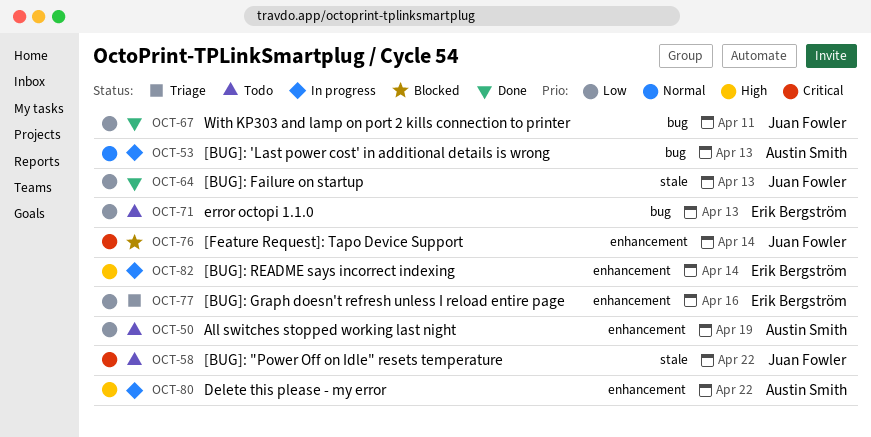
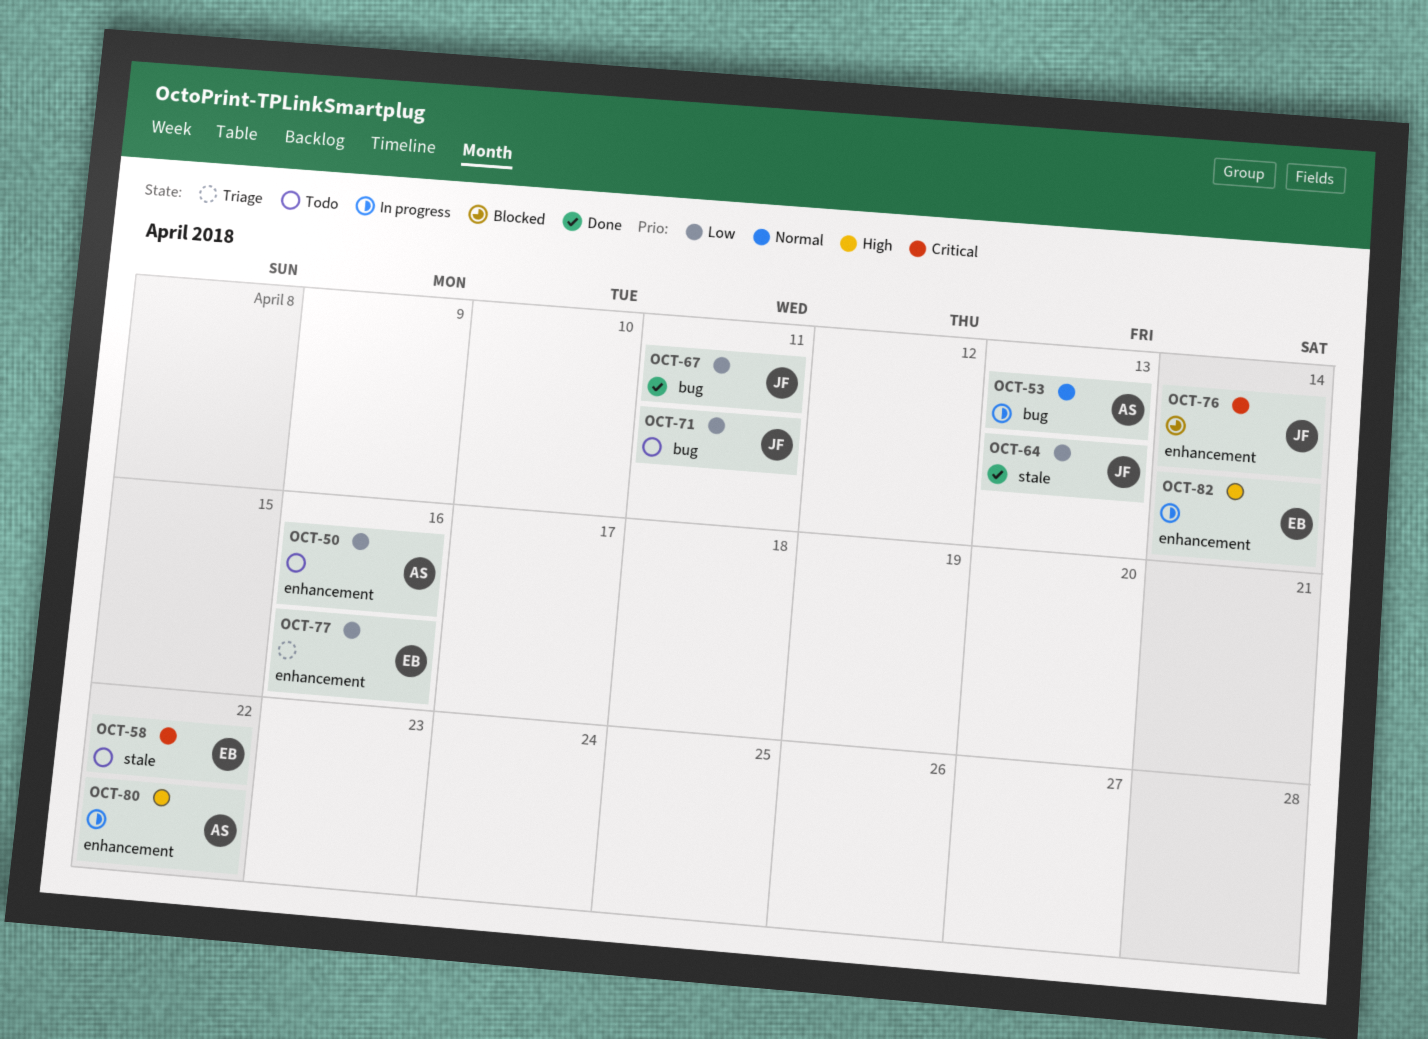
OCT-50, due: Apr 19 -> Apr 16
OCT-58, owner: Juan Fowler -> Erik Bergström
OCT-71, owner: Erik Bergström -> Juan Fowler
OCT-71, due: Apr 13 -> Apr 11

